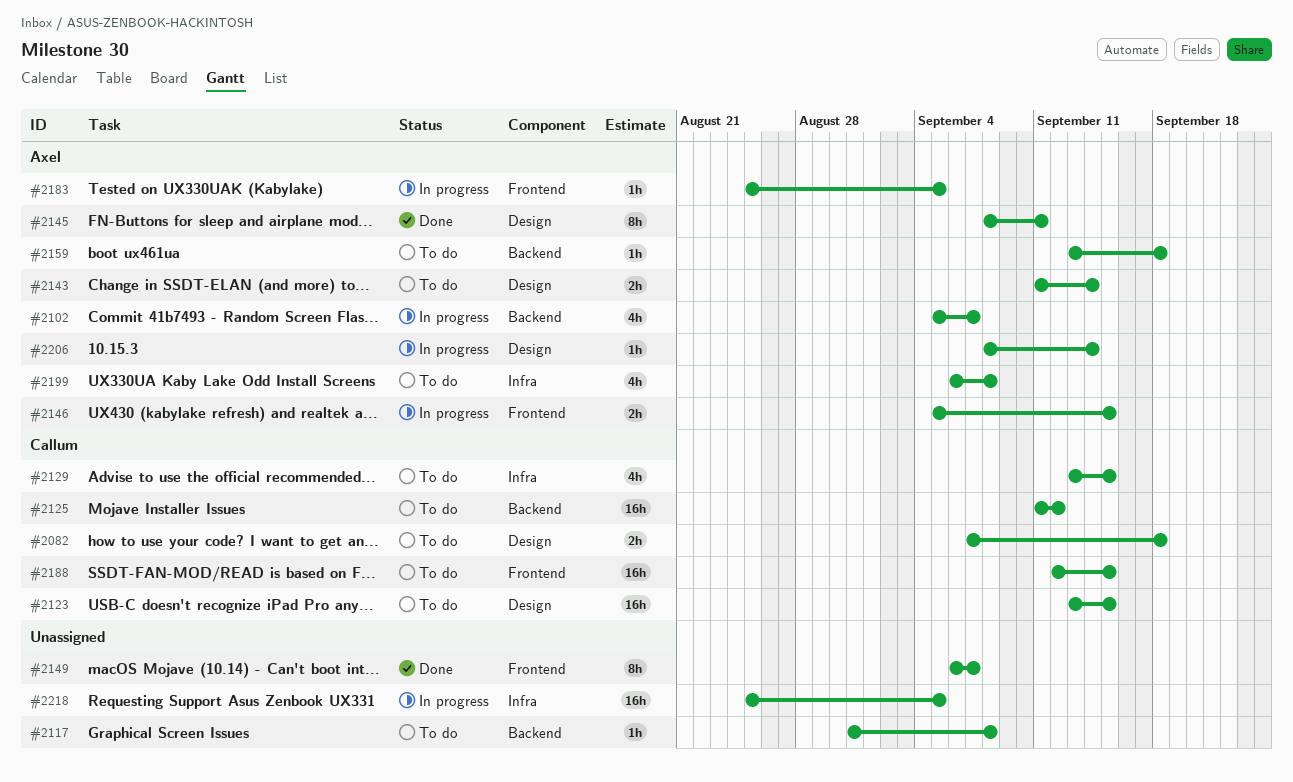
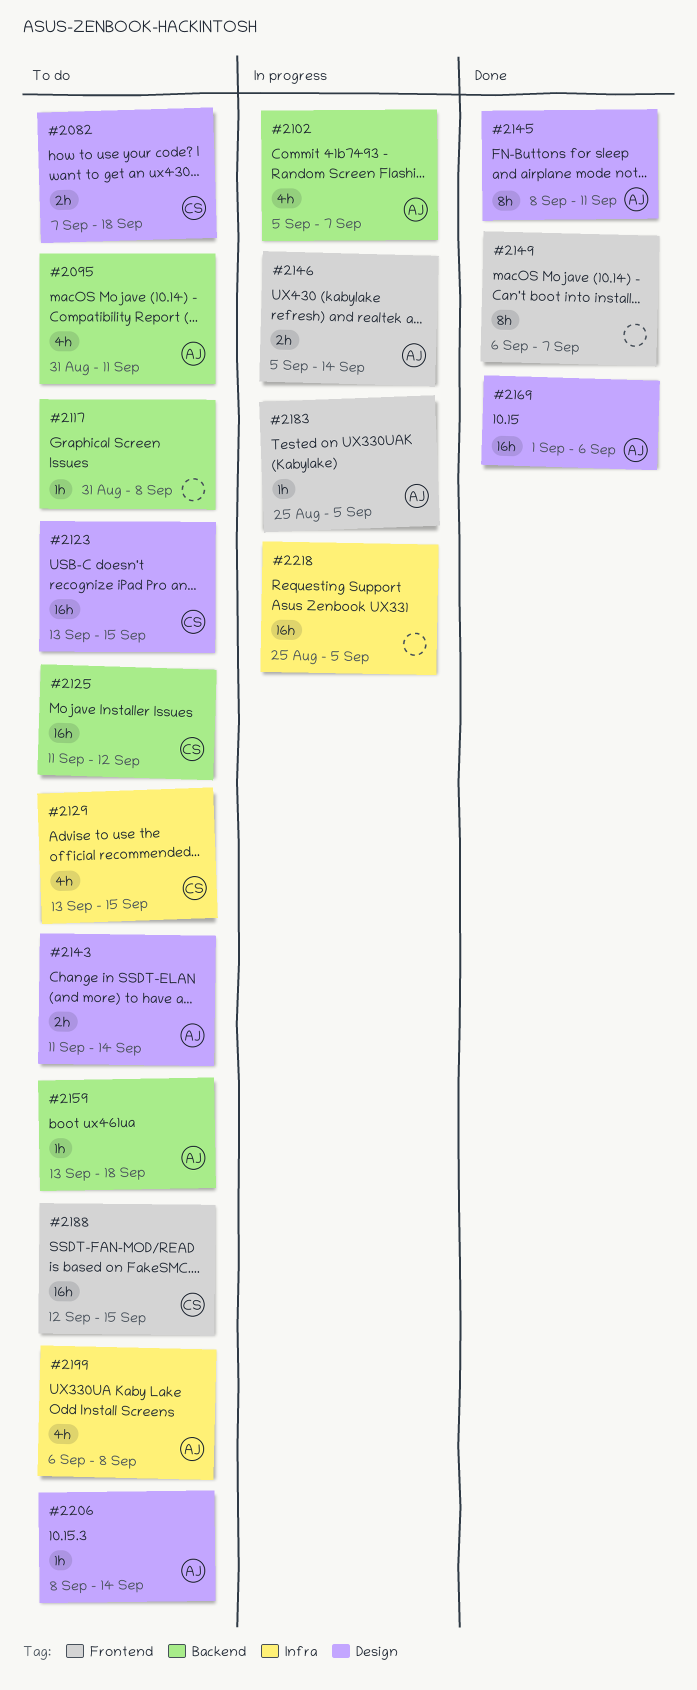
#2095: none -> present
#2146, due: Sep 15 -> Sep 14
#2169: none -> present
#2206, status: In progress -> To do

